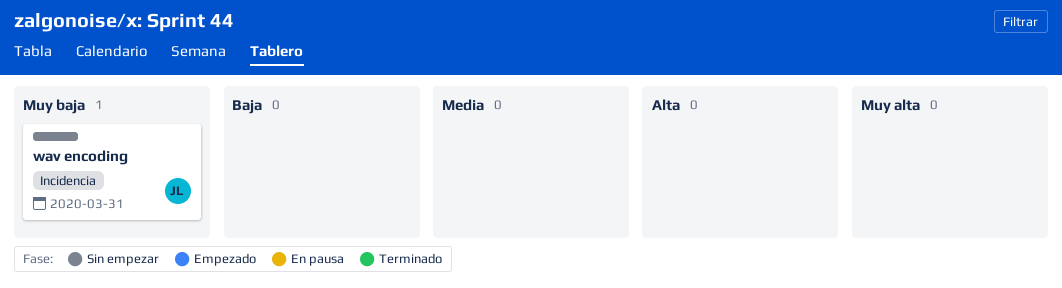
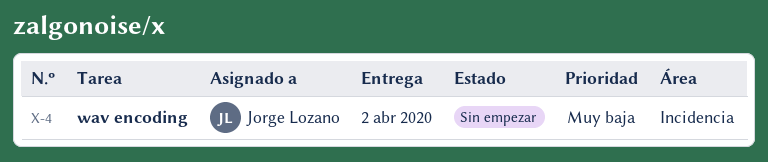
wav encoding, due: Mar 31 -> Apr 2

